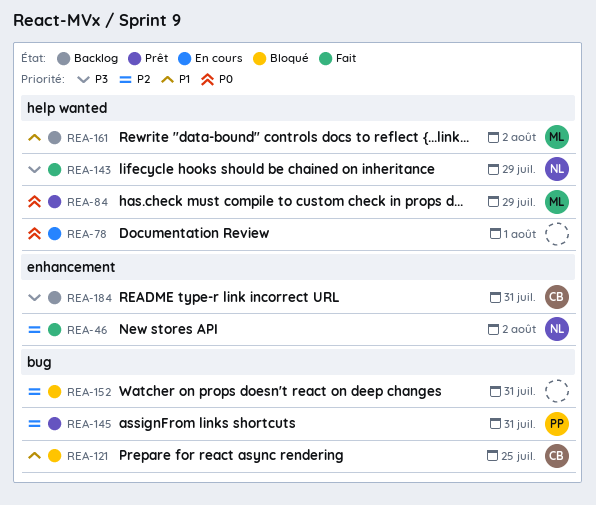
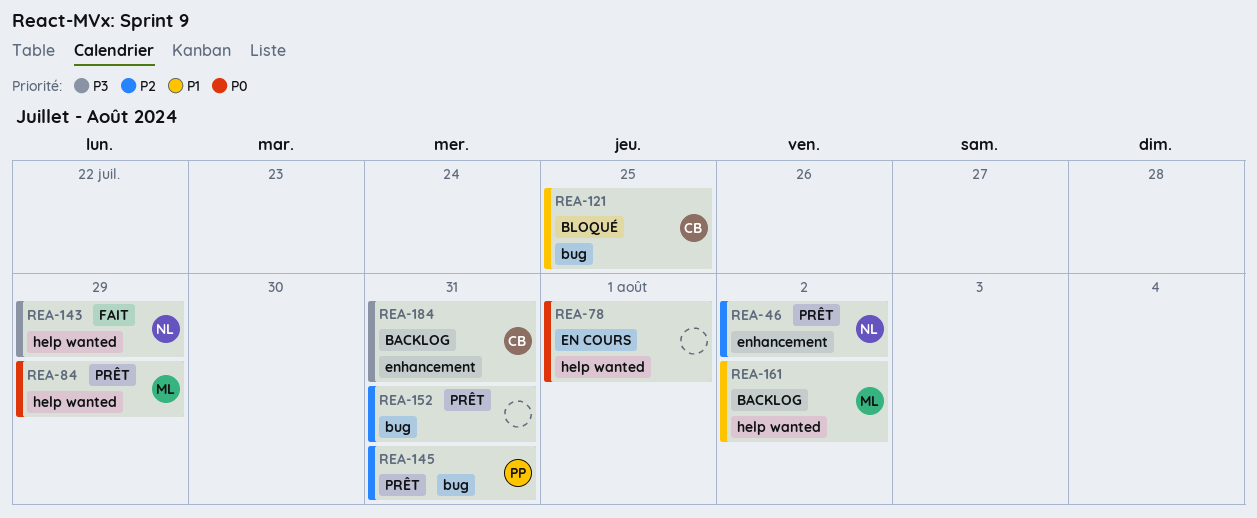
REA-46, status: Fait -> Prêt
REA-152, status: Bloqué -> Prêt

